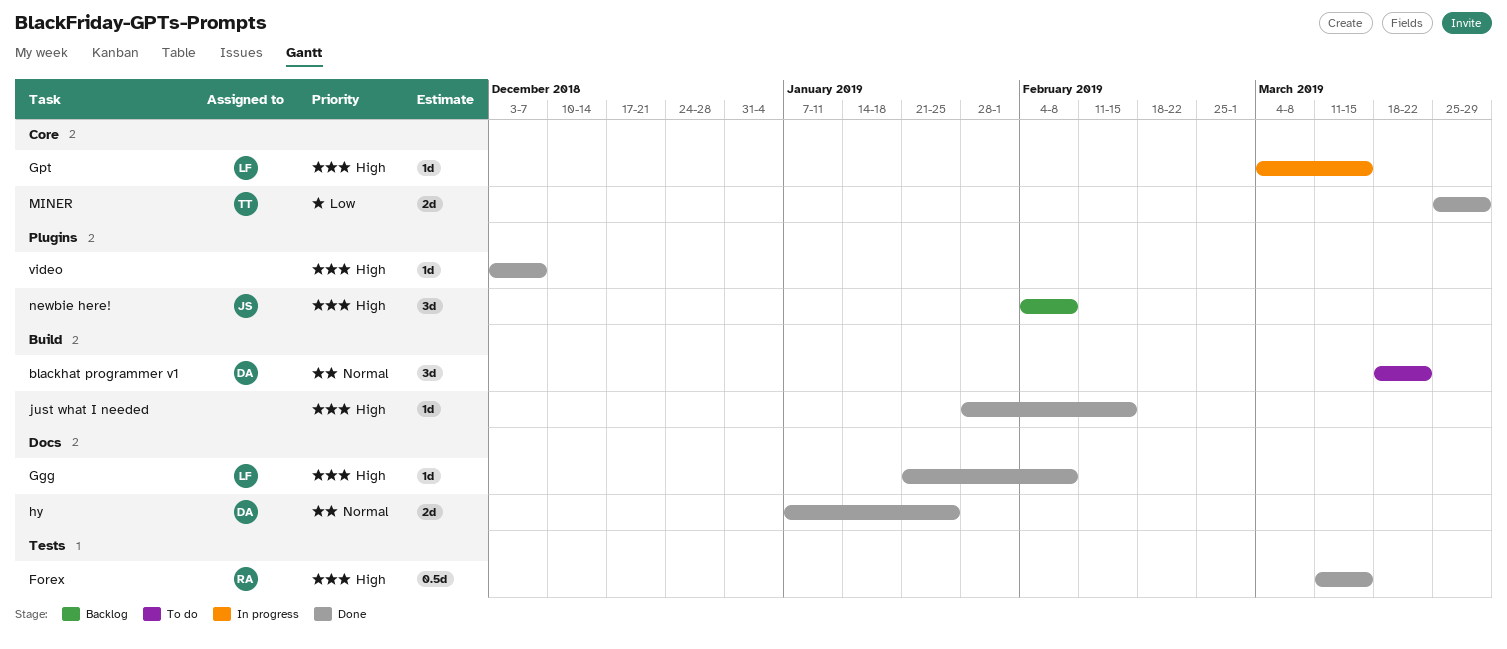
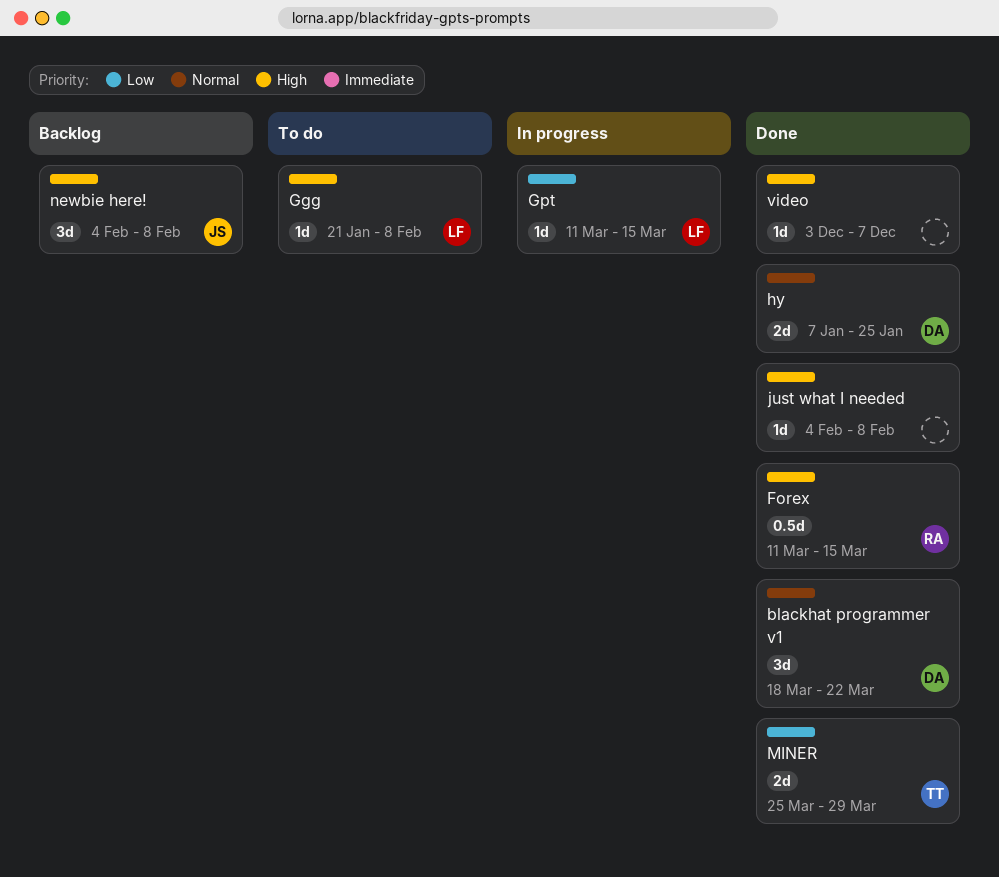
blackhat programmer v1, status: To do -> Done
Ggg, status: Done -> To do
Gpt, priority: High -> Low
Gpt, start: Mar 4 -> Mar 11
just what I needed, start: Jan 28 -> Feb 4
just what I needed, due: Feb 15 -> Feb 8

